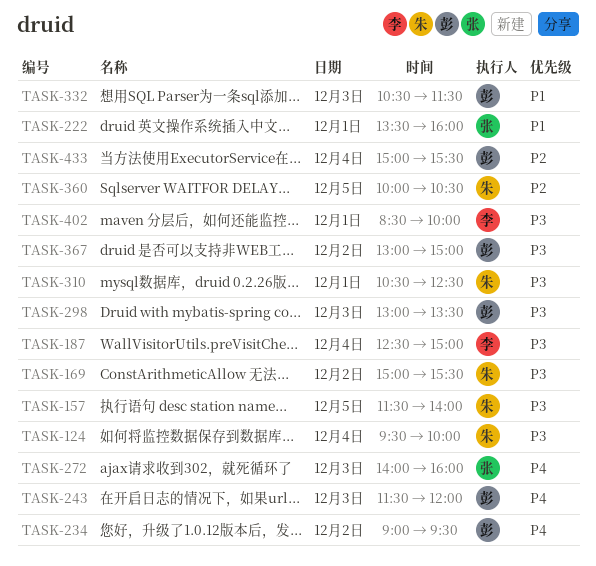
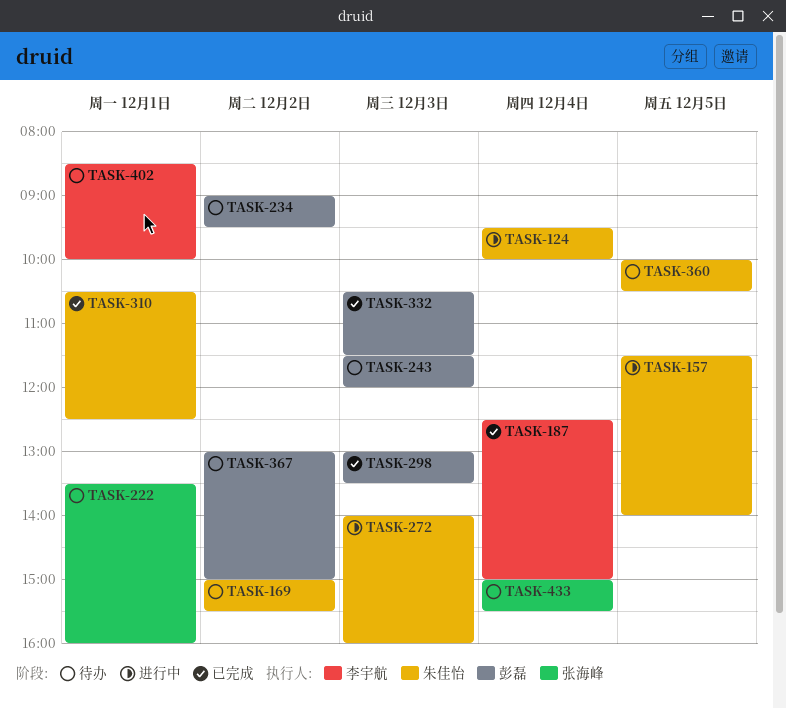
TASK-272, owner: 张海峰 -> 朱佳怡
TASK-433, owner: 彭磊 -> 张海峰

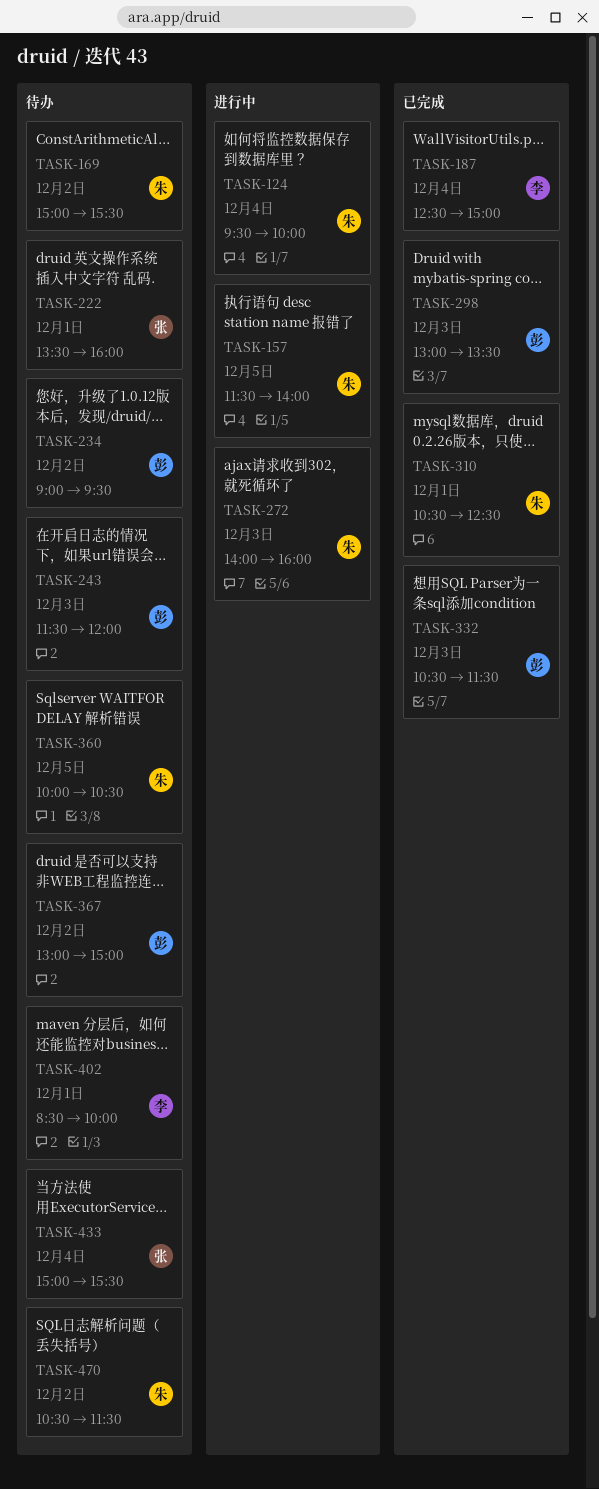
TASK-470: none -> present

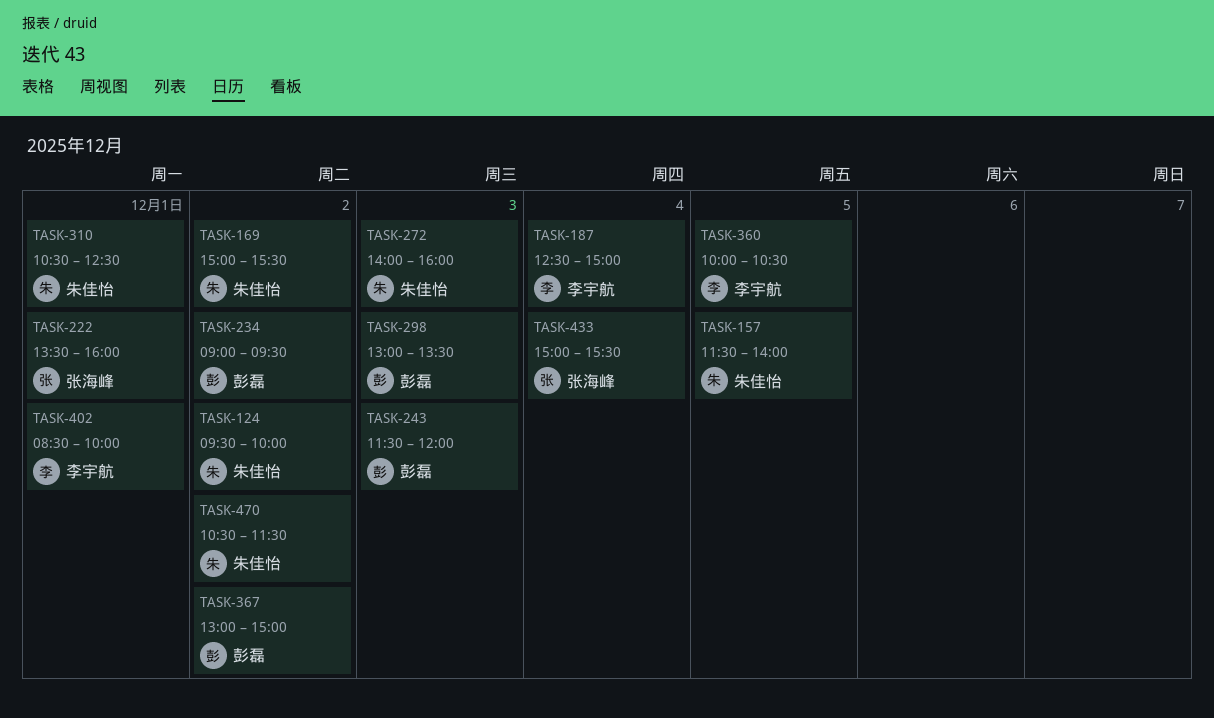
TASK-124, day: Dec 4 -> Dec 2
TASK-332: present -> none
TASK-360, owner: 朱佳怡 -> 李宇航

